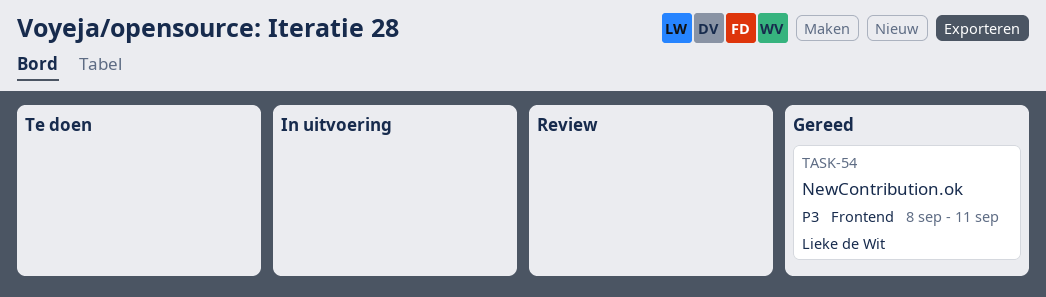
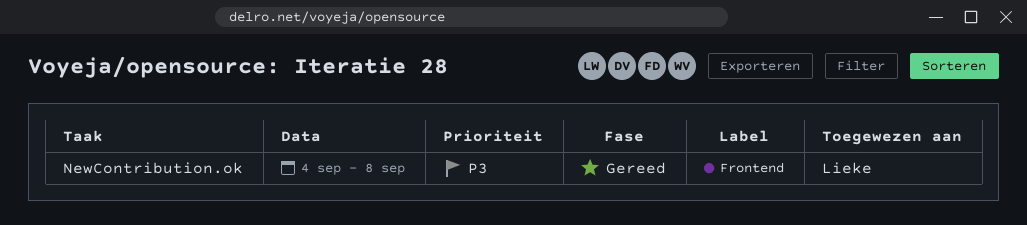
NewContribution.ok, start: Sep 8 -> Sep 4
NewContribution.ok, due: Sep 11 -> Sep 8

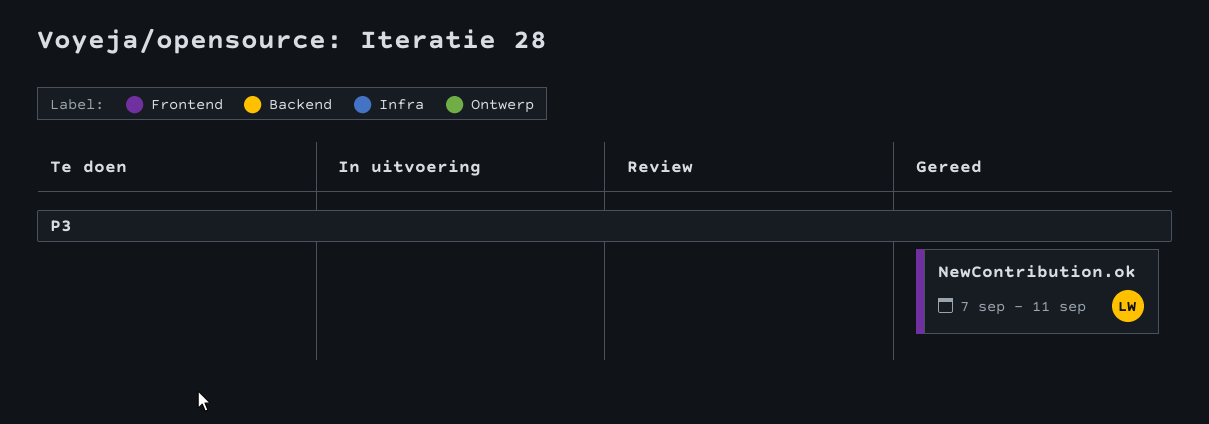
NewContribution.ok, start: Sep 4 -> Sep 7
NewContribution.ok, due: Sep 8 -> Sep 11

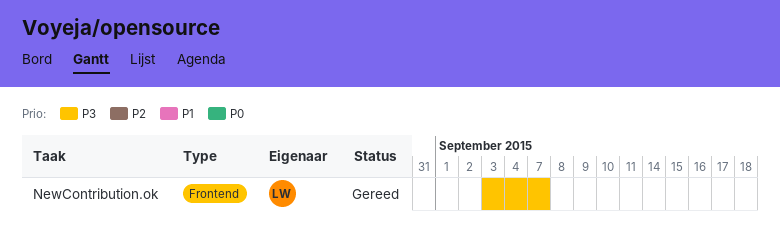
NewContribution.ok, start: Sep 7 -> Sep 3
NewContribution.ok, due: Sep 11 -> Sep 7

